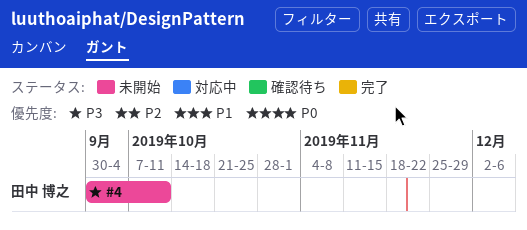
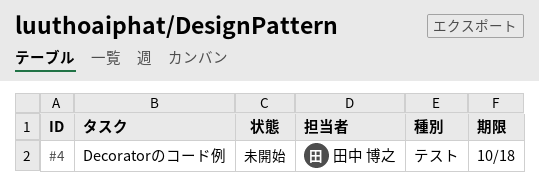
#4, due: Oct 11 -> Oct 18

